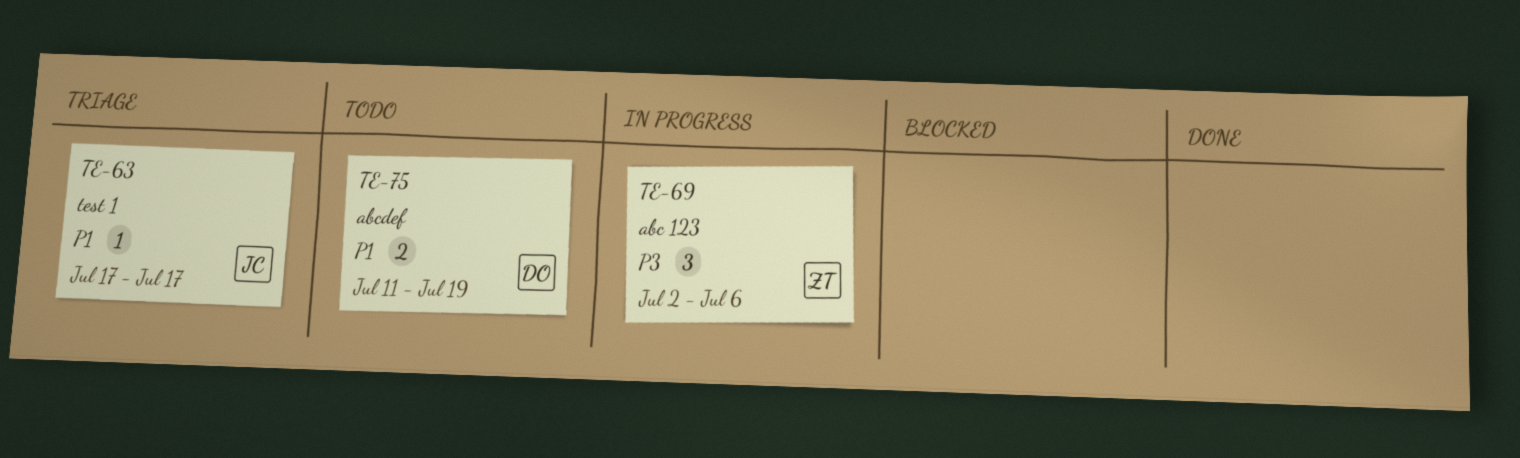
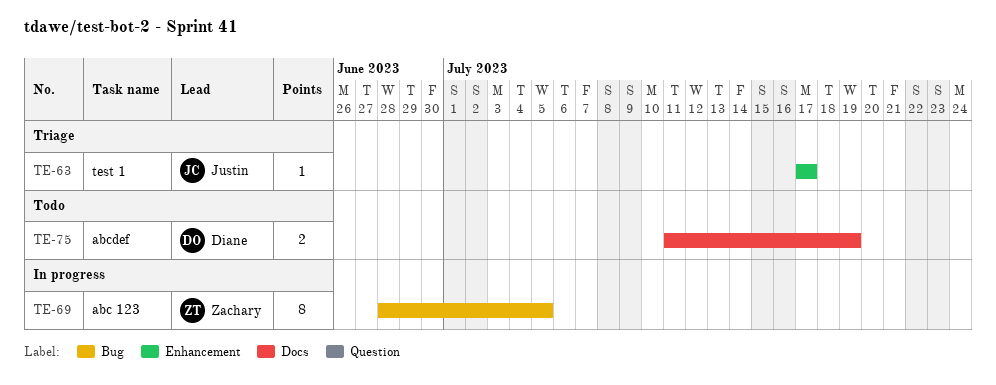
TE-69, estimate: 3 -> 8
TE-69, start: Jul 2 -> Jun 28
TE-69, due: Jul 6 -> Jul 5

